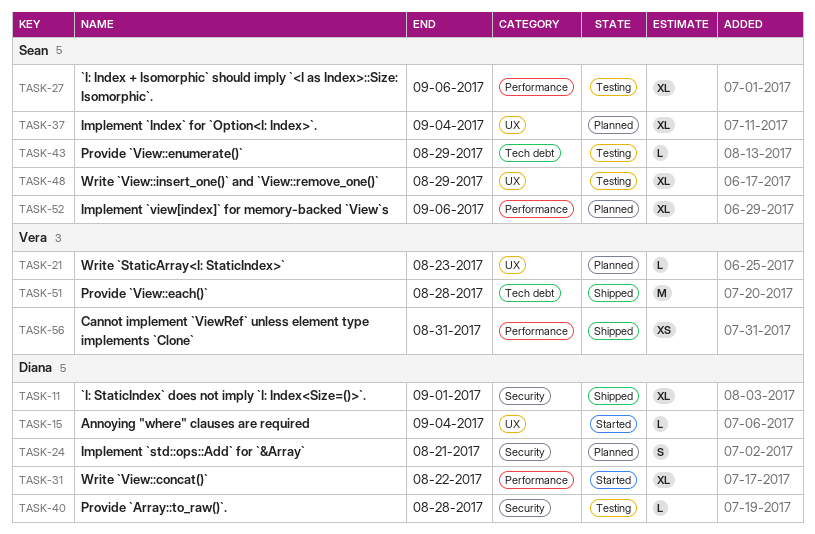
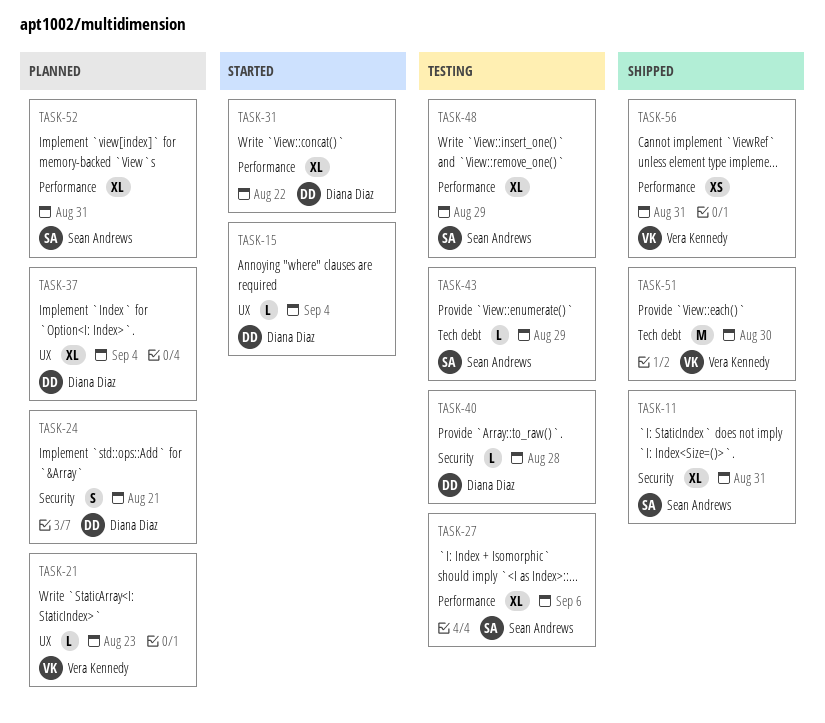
TASK-11, owner: Diana Diaz -> Sean Andrews
TASK-11, due: Sep 1 -> Aug 31
TASK-37, owner: Sean Andrews -> Diana Diaz
TASK-48, label: UX -> Performance
TASK-51, due: Aug 28 -> Aug 30
TASK-52, due: Sep 6 -> Aug 31

